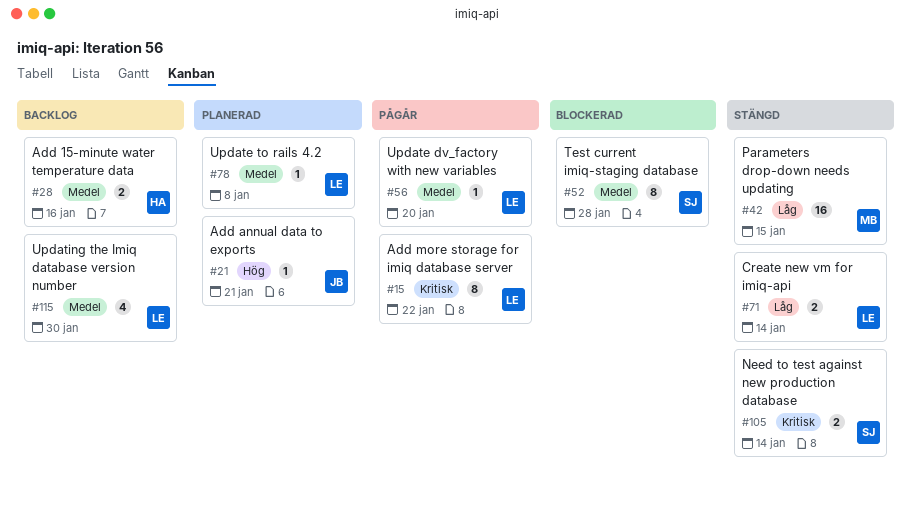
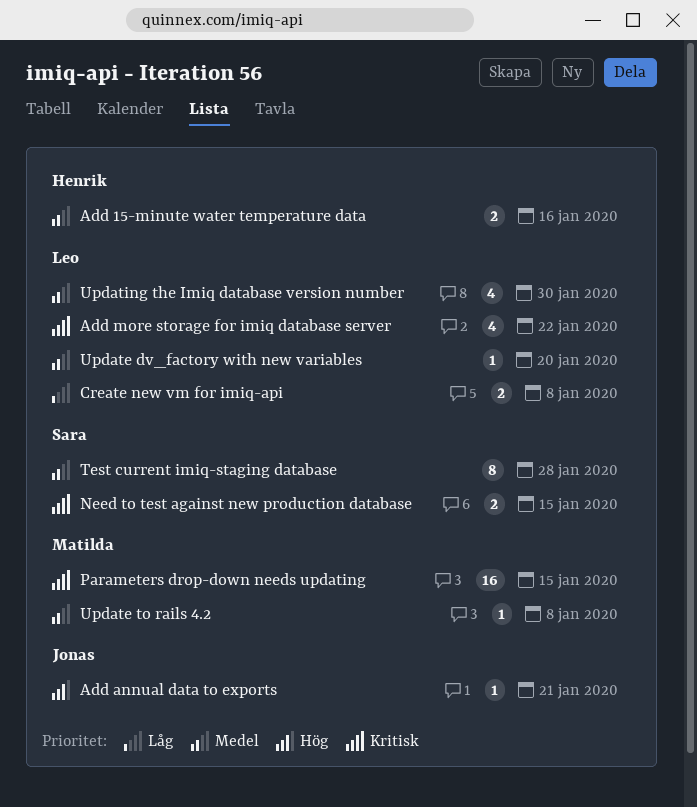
Add more storage for imiq database server, estimate: 8 -> 4
Create new vm for imiq-api, due: Jan 14 -> Jan 8
Need to test against new production database, due: Jan 14 -> Jan 15
Parameters drop-down needs updating, priority: Låg -> Kritisk
Update to rails 4.2, owner: Leo -> Matilda

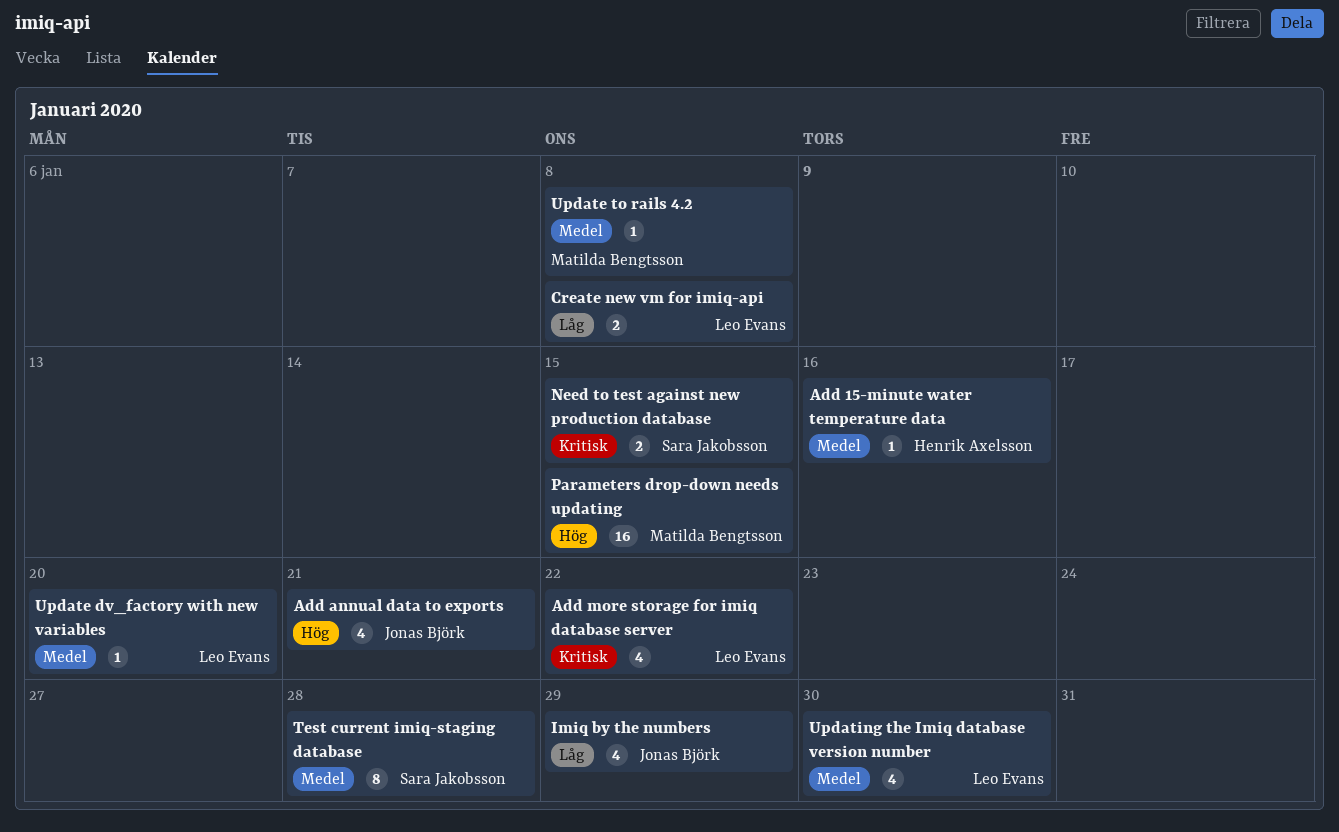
Add 15-minute water temperature data, estimate: 2 -> 1
Add annual data to exports, estimate: 1 -> 4
Imiq by the numbers: none -> present
Parameters drop-down needs updating, priority: Kritisk -> Hög

